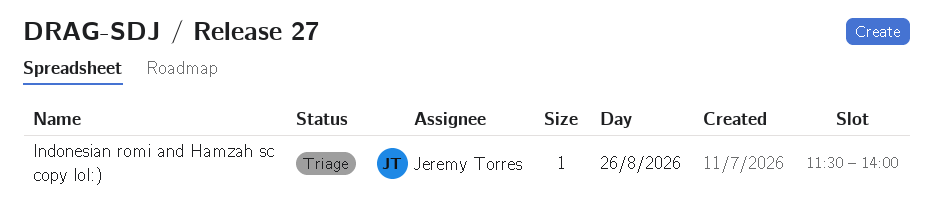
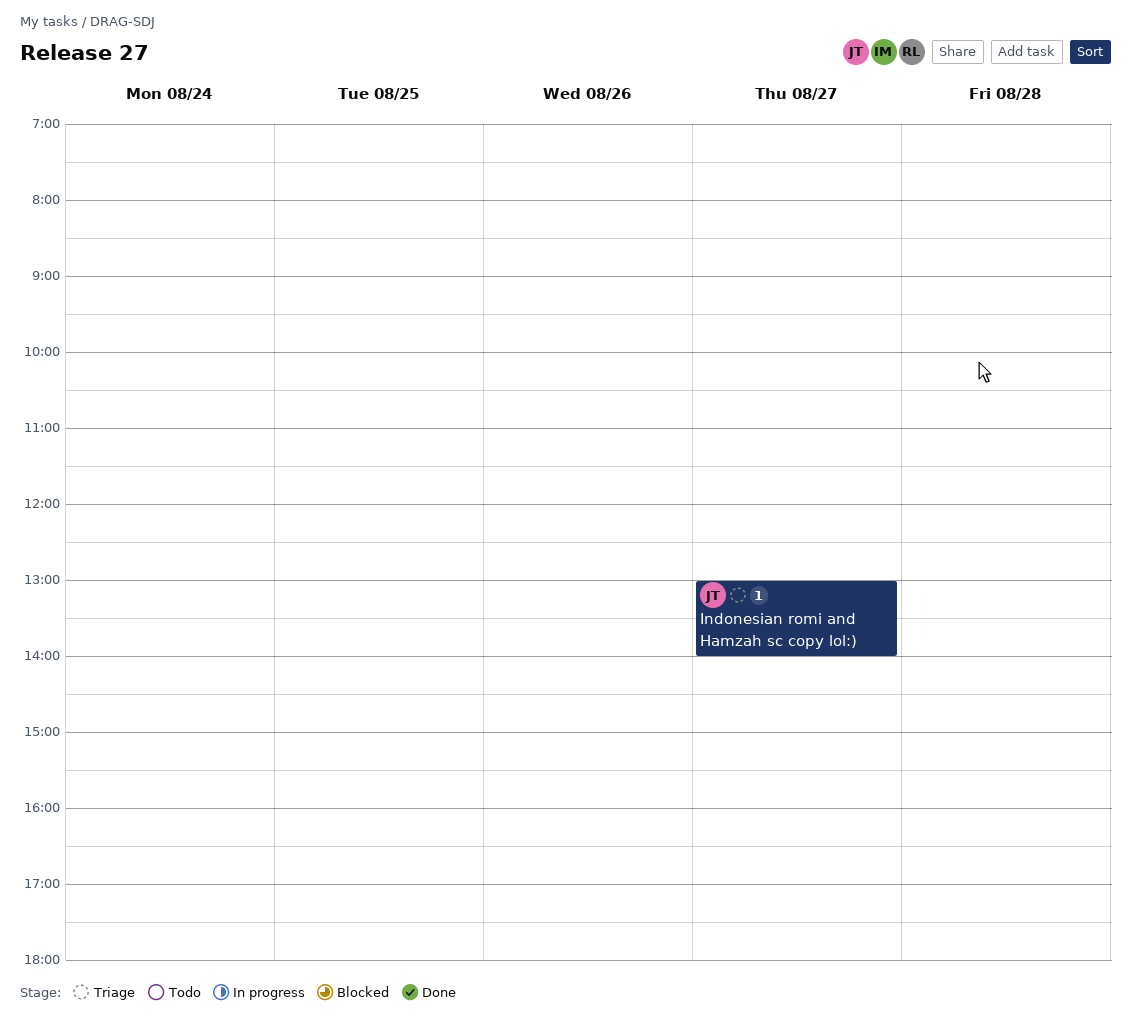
Indonesian romi and Hamzah sc copy lol:), day: Aug 26 -> Aug 27
Indonesian romi and Hamzah sc copy lol:), begins: 11:30 -> 13:00

